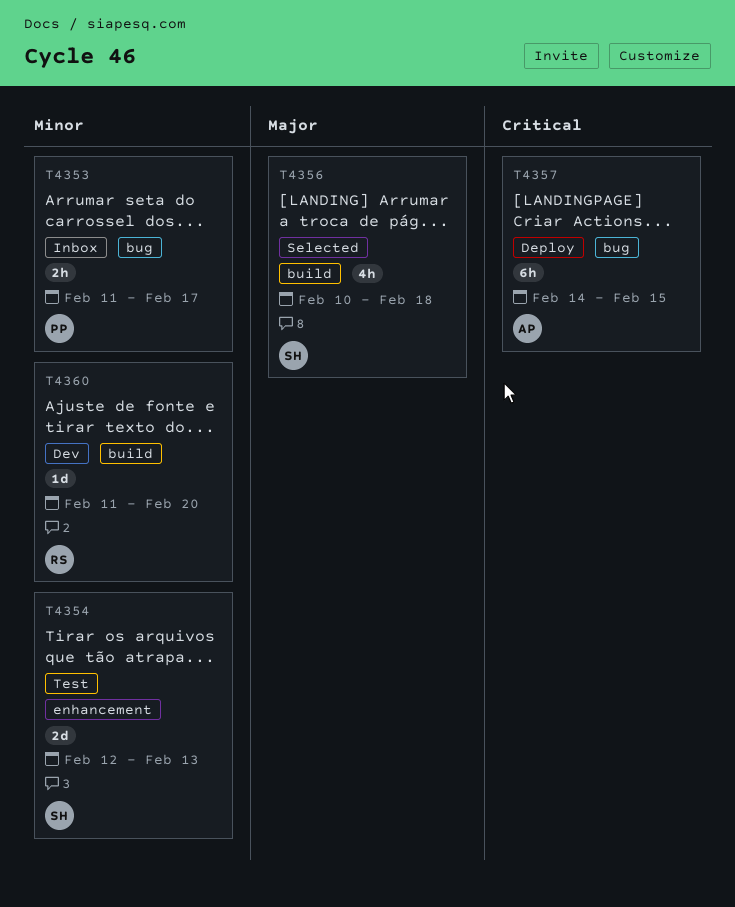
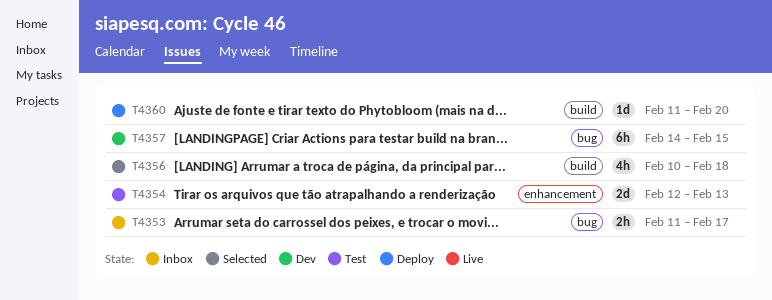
T4357, status: Deploy -> Dev
T4360, status: Dev -> Deploy

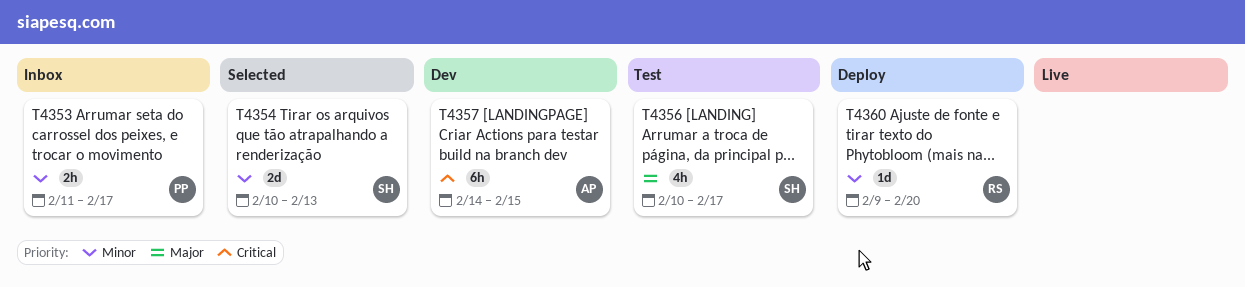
T4354, status: Test -> Selected
T4354, start: Feb 12 -> Feb 10
T4356, status: Selected -> Test
T4356, due: Feb 18 -> Feb 17
T4360, start: Feb 11 -> Feb 9

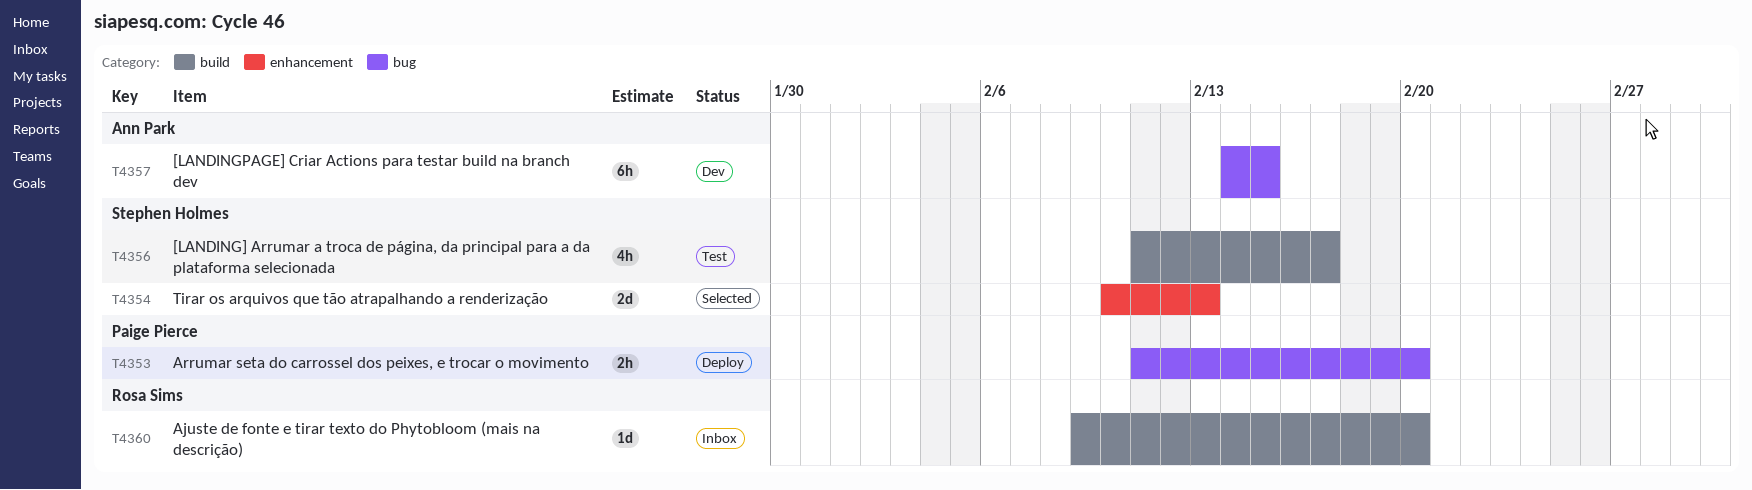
T4353, status: Inbox -> Deploy
T4353, due: Feb 17 -> Feb 20
T4356, start: Feb 10 -> Feb 11
T4360, status: Deploy -> Inbox

